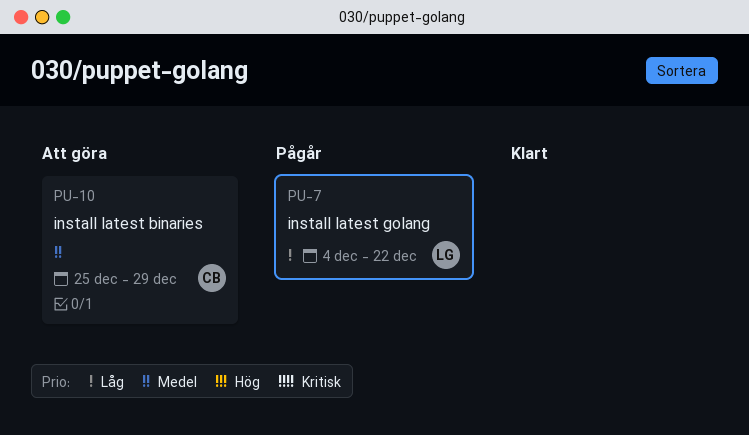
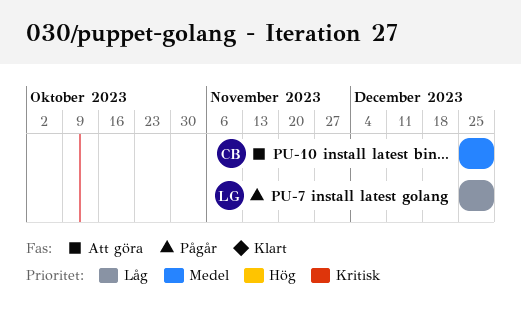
PU-7, start: Dec 4 -> Dec 25
PU-7, due: Dec 22 -> Dec 29

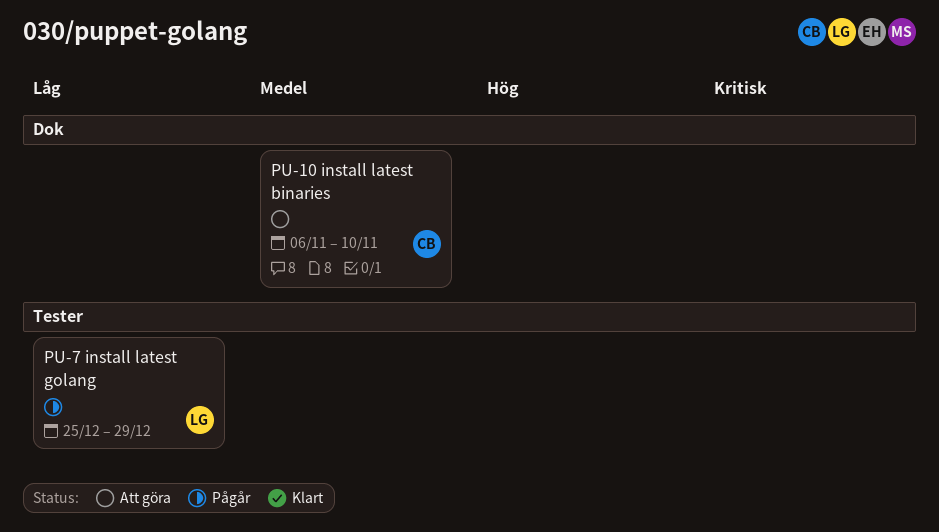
PU-10, start: Dec 25 -> Nov 6
PU-10, due: Dec 29 -> Nov 10

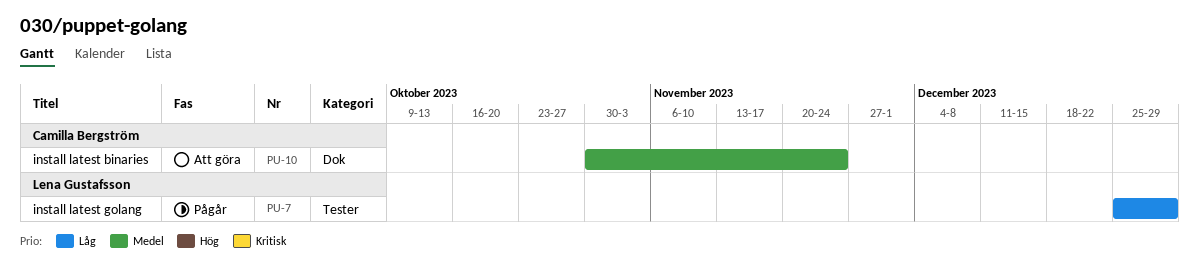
PU-10, start: Nov 6 -> Oct 30
PU-10, due: Nov 10 -> Nov 24

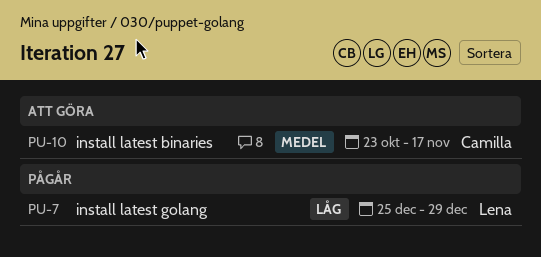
PU-10, start: Oct 30 -> Oct 23
PU-10, due: Nov 24 -> Nov 17

